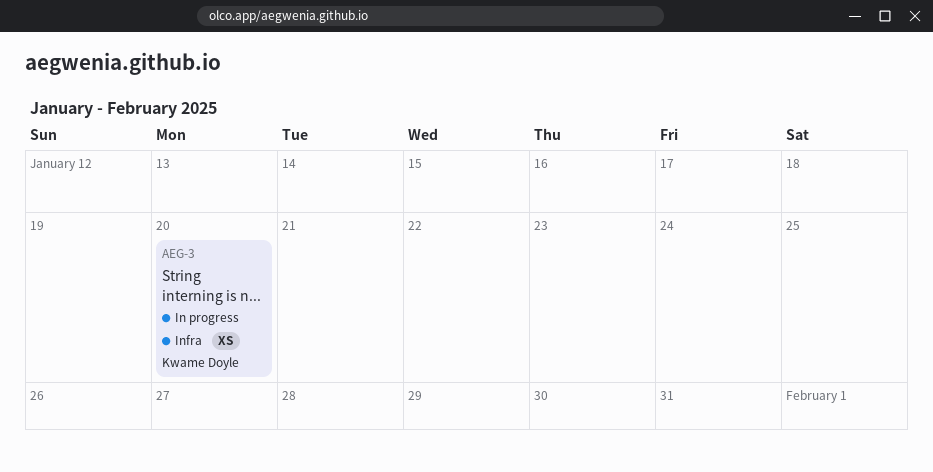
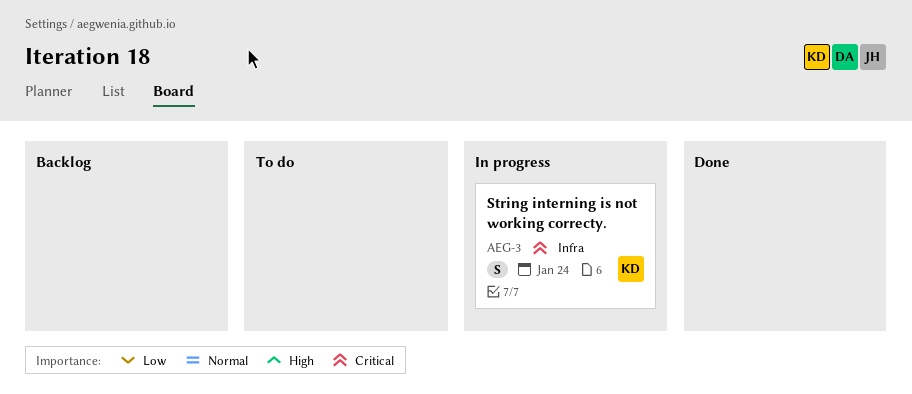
AEG-3, estimate: XS -> S
AEG-3, due: Jan 20 -> Jan 24

